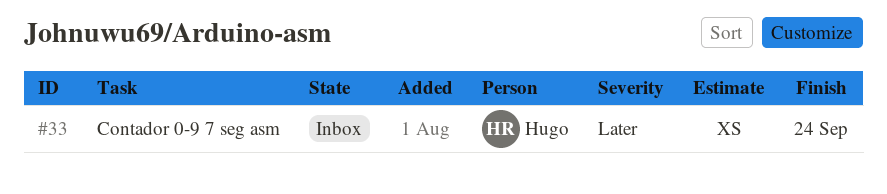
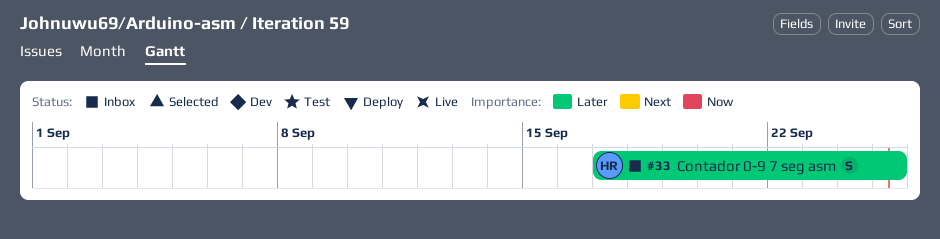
#33, estimate: XS -> S
#33, due: Sep 24 -> Sep 25

